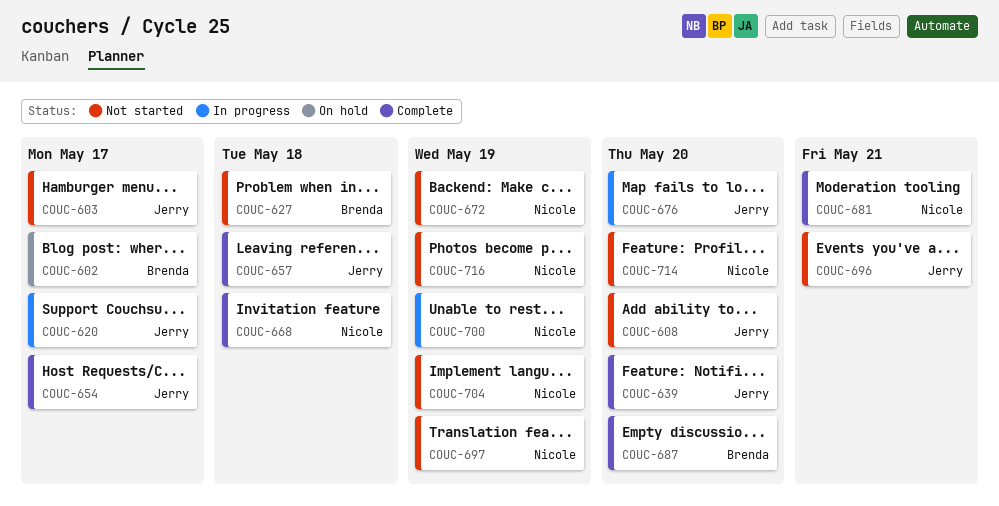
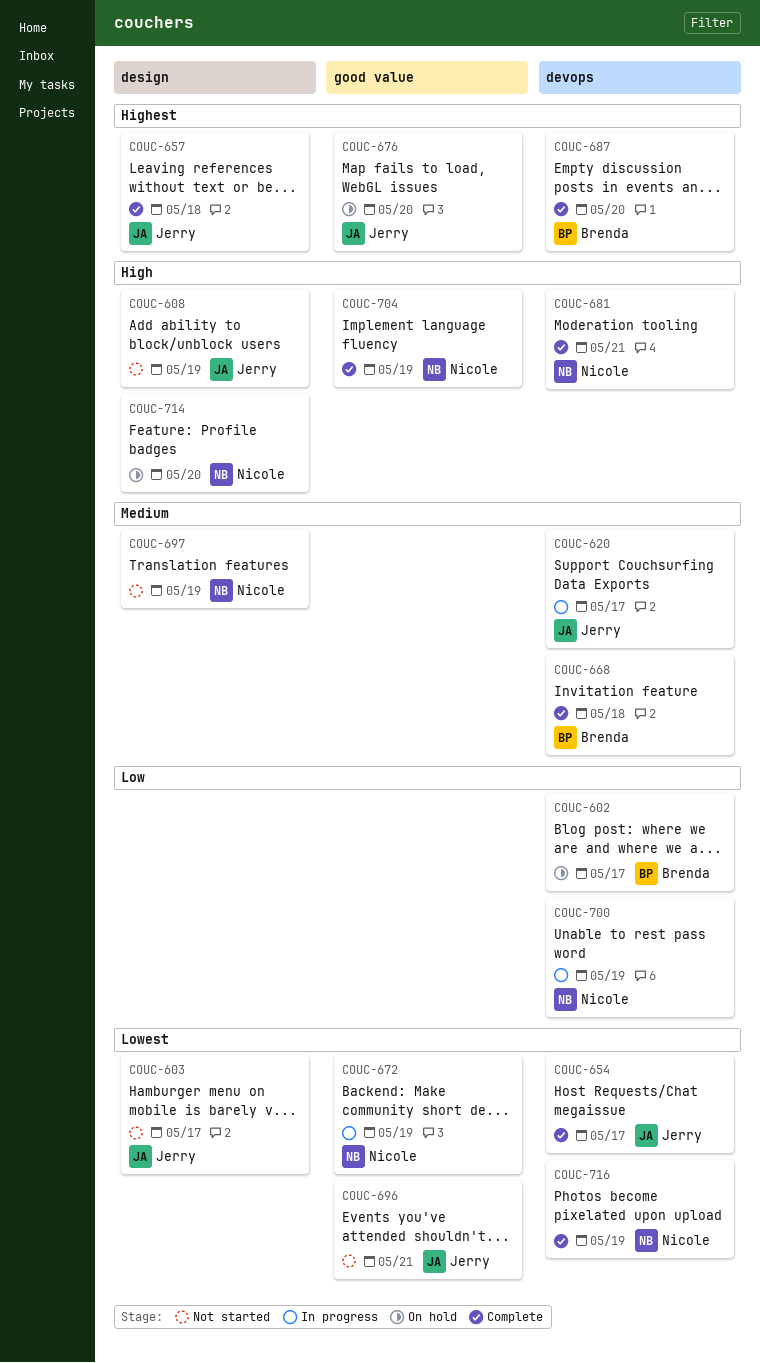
COUC-608, due: May 20 -> May 19
COUC-627: present -> none
COUC-639: present -> none
COUC-668, owner: Nicole -> Brenda
COUC-672, status: Not started -> In progress
COUC-676, status: In progress -> On hold
COUC-704, status: Not started -> Complete
COUC-714, status: Not started -> On hold
COUC-716, status: Not started -> Complete

